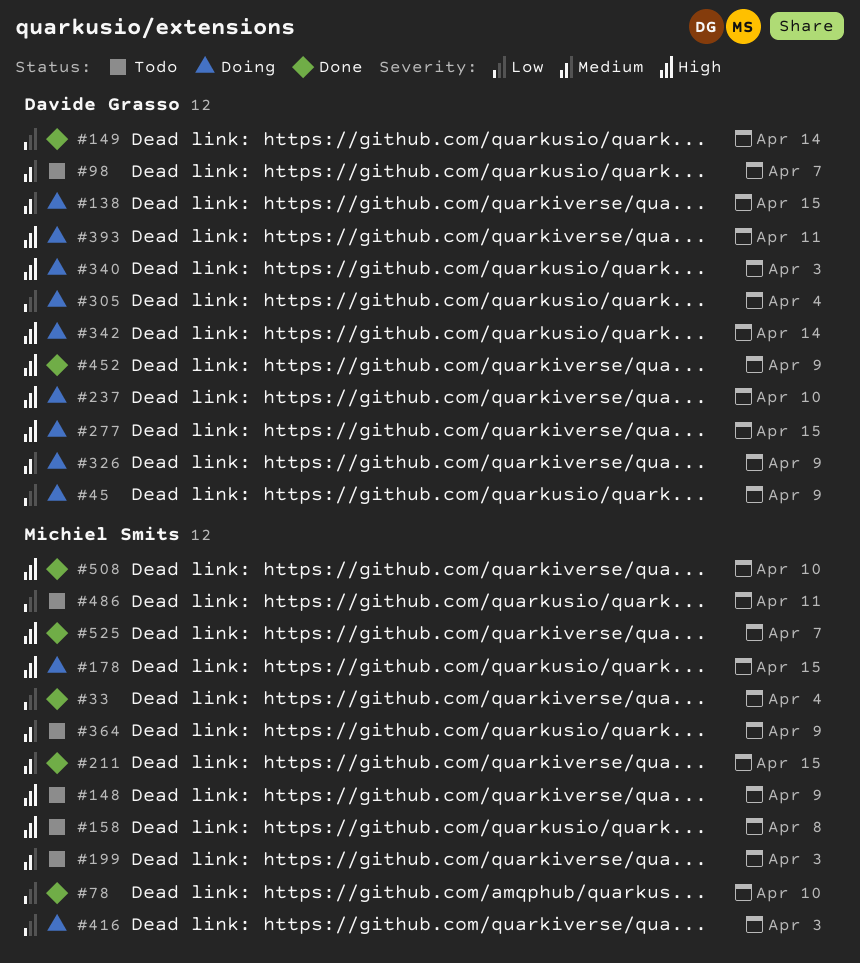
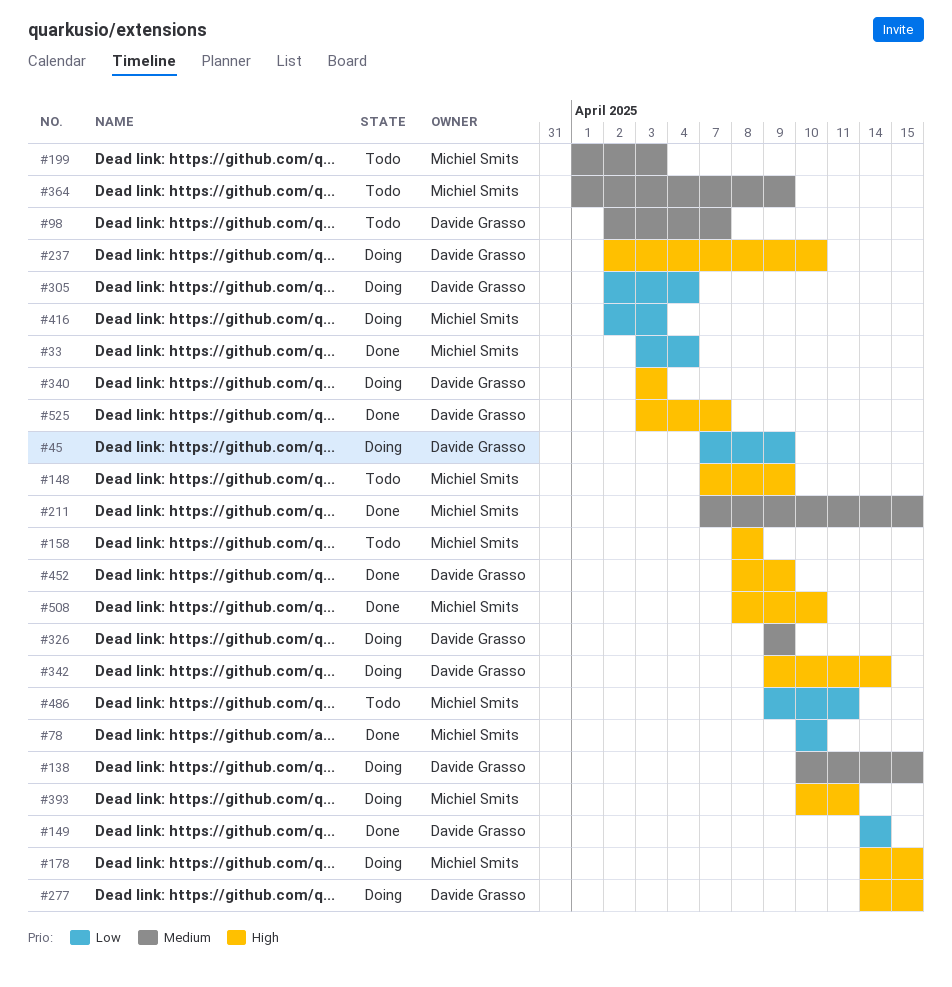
#393, owner: Davide Grasso -> Michiel Smits
#525, owner: Michiel Smits -> Davide Grasso

